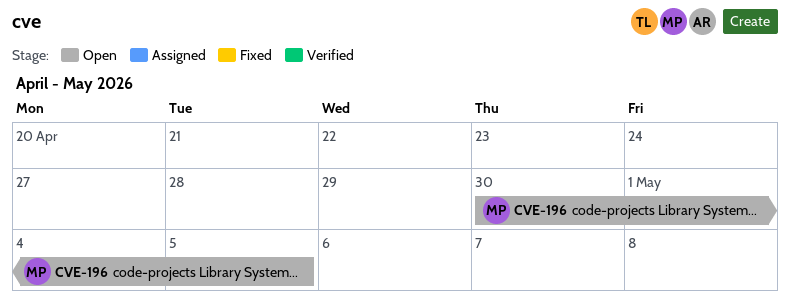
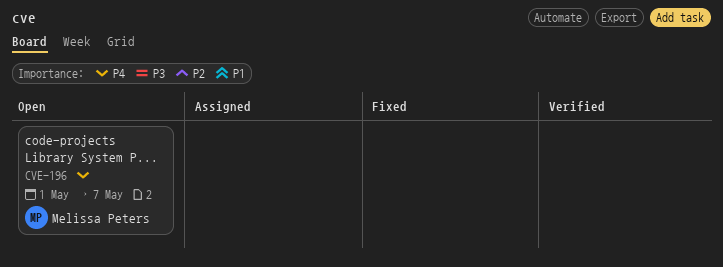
CVE-196, start: Apr 30 -> May 1
CVE-196, due: May 5 -> May 7

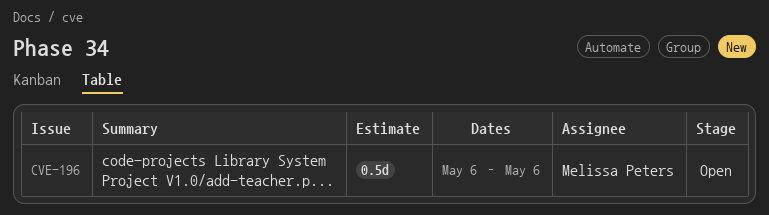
CVE-196, start: May 1 -> May 6
CVE-196, due: May 7 -> May 6

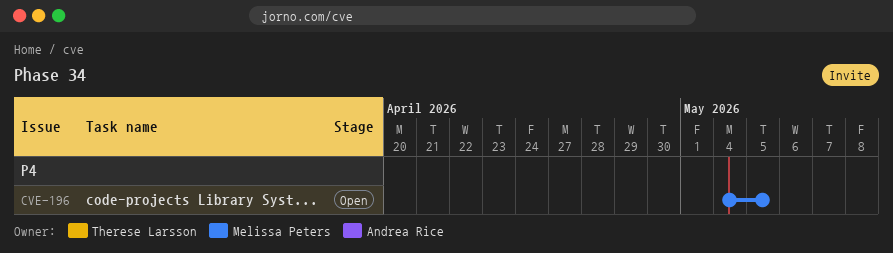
CVE-196, start: May 6 -> May 4
CVE-196, due: May 6 -> May 5

